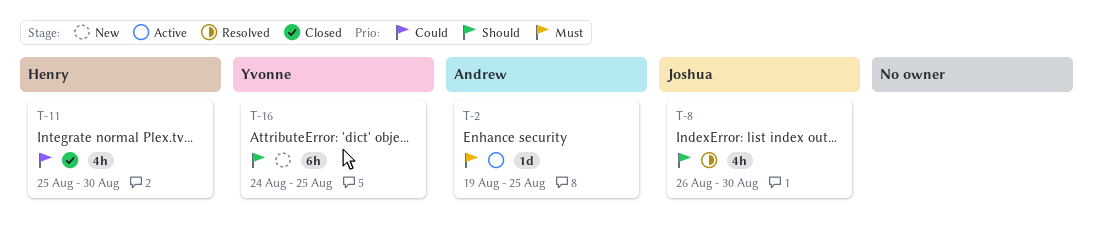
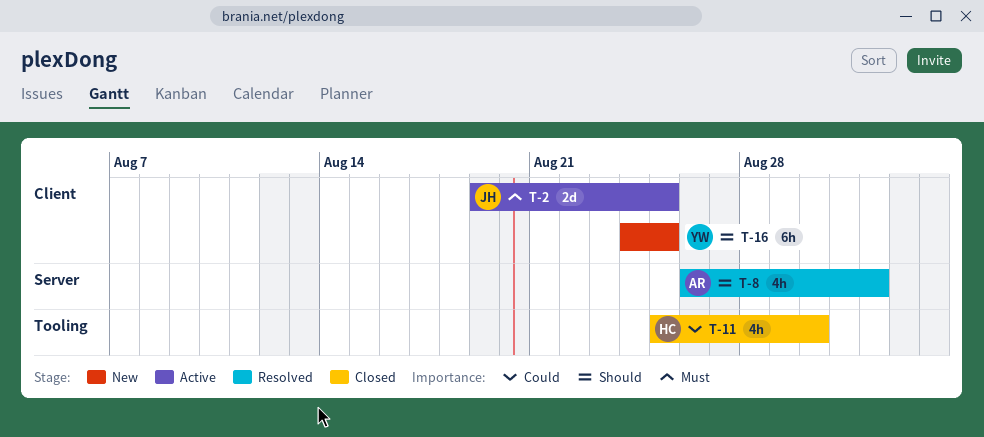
T-2, owner: Andrew -> Joshua
T-2, estimate: 1d -> 2d
T-8, owner: Joshua -> Andrew
T-8, due: Aug 30 -> Sep 1

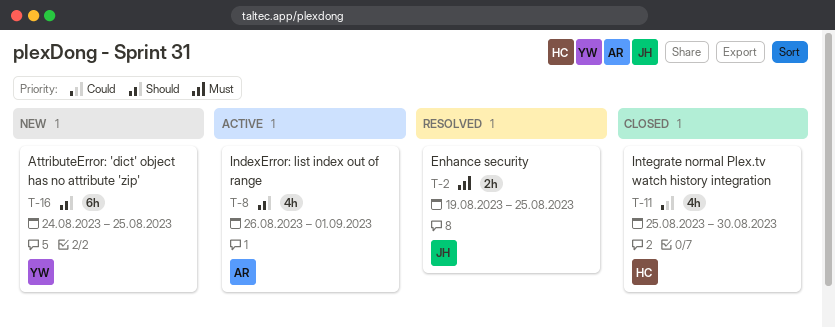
T-2, status: Active -> Resolved
T-2, estimate: 2d -> 2h
T-8, status: Resolved -> Active

